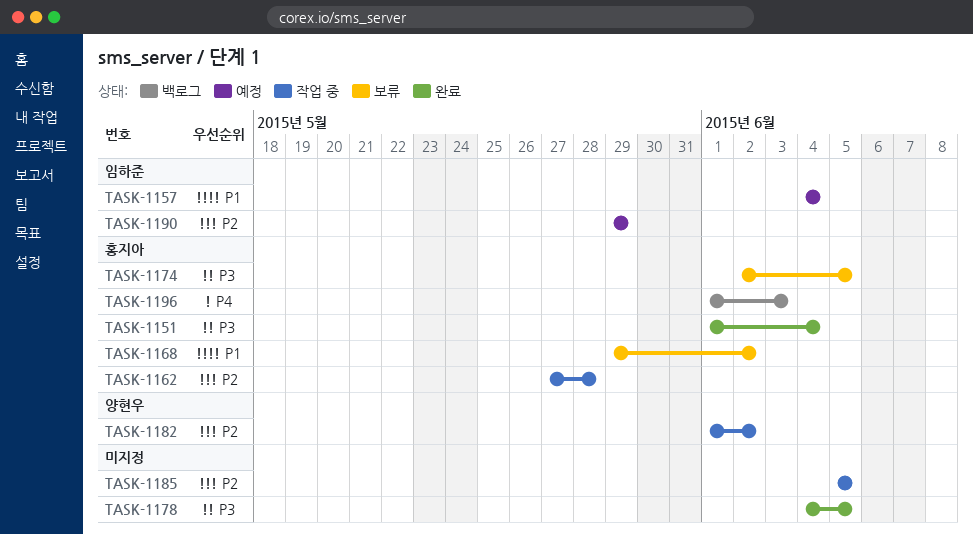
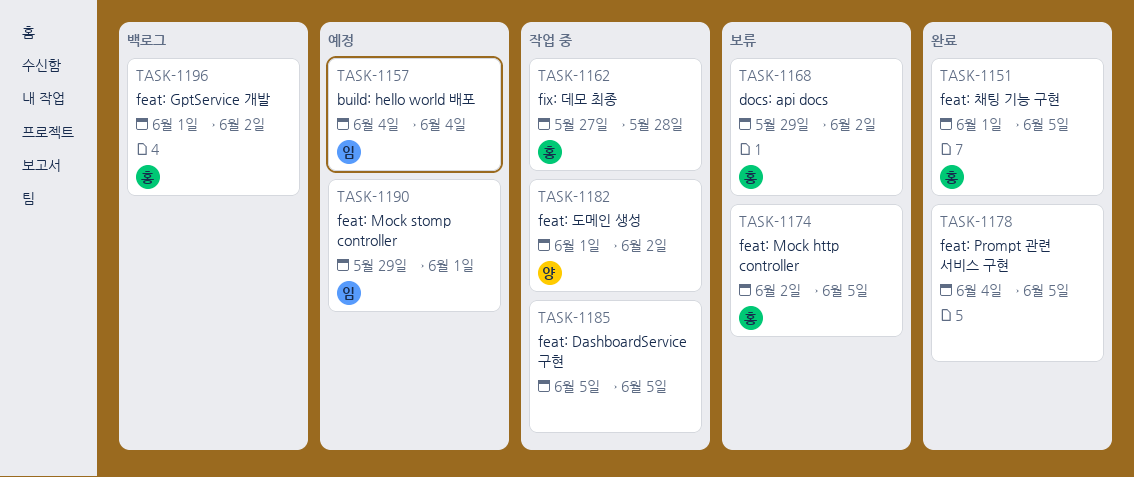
TASK-1151, due: Jun 4 -> Jun 5
TASK-1190, due: May 29 -> Jun 1
TASK-1196, due: Jun 3 -> Jun 2

